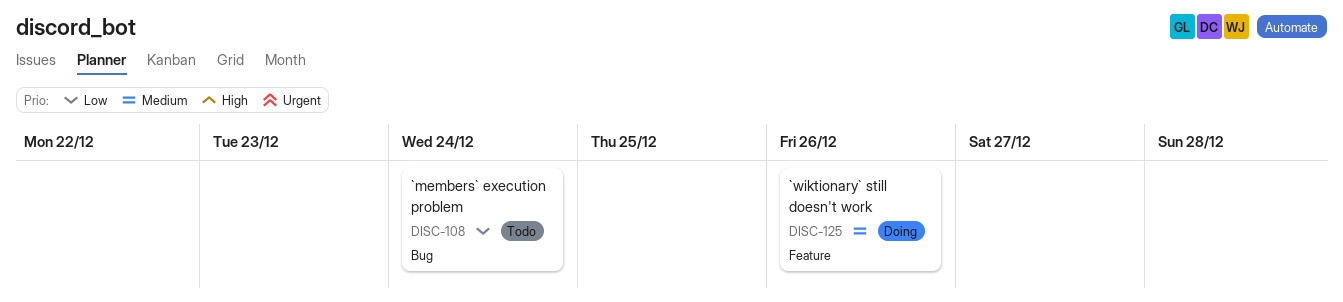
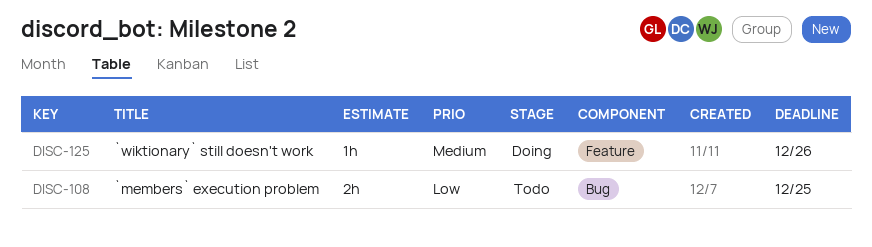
DISC-108, due: Dec 24 -> Dec 25

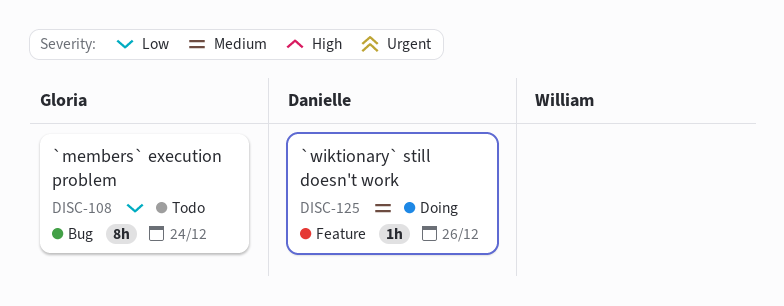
DISC-108, estimate: 2h -> 8h
DISC-108, due: Dec 25 -> Dec 24

